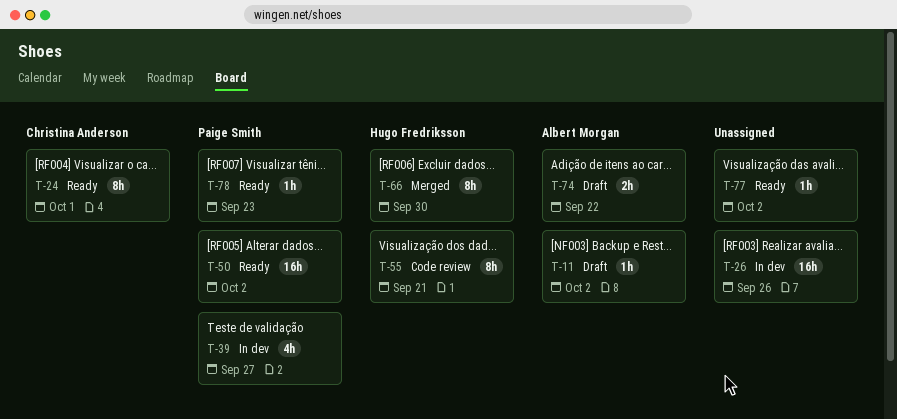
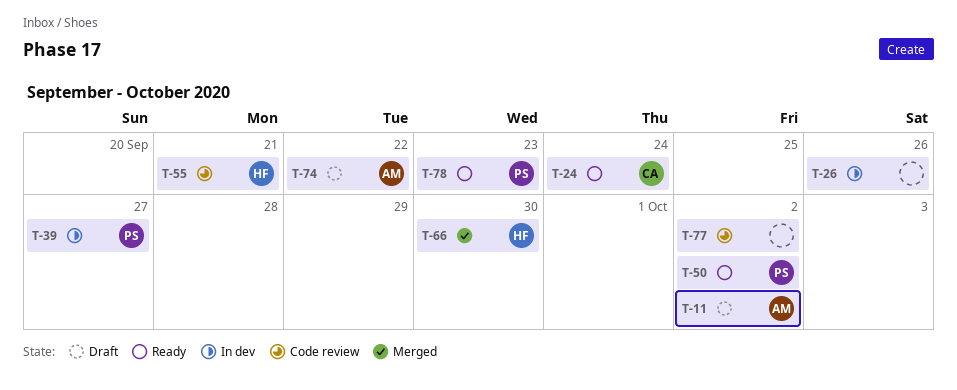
T-24, due: Oct 1 -> Sep 24
T-77, status: Ready -> Code review

